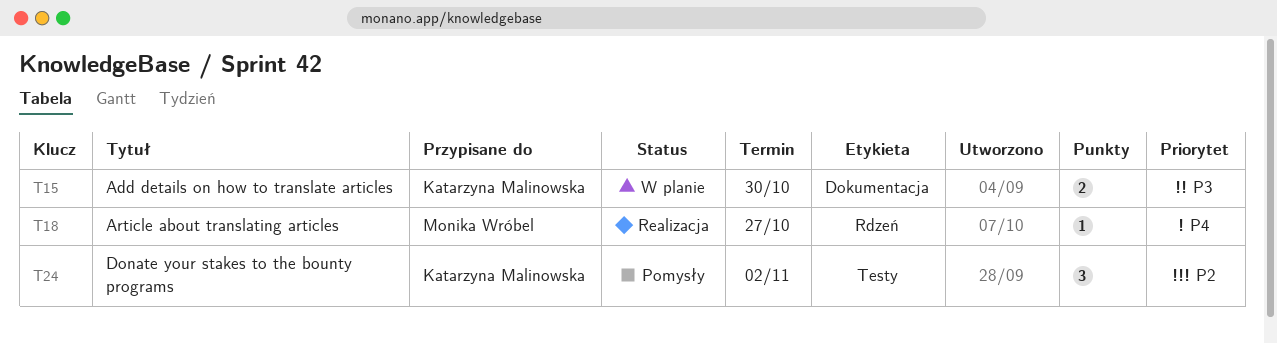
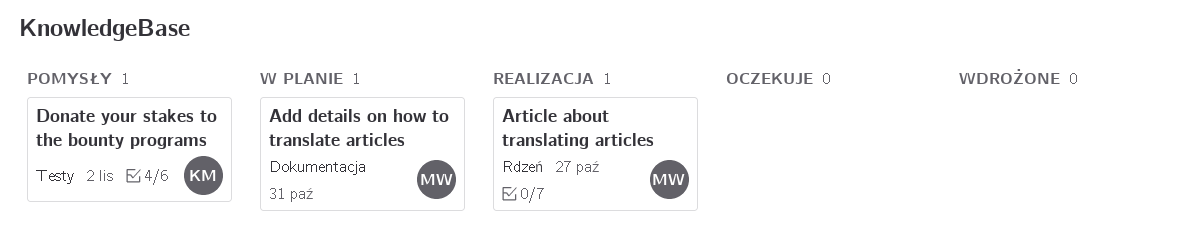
Add details on how to translate articles, owner: Katarzyna Malinowska -> Monika Wróbel
Add details on how to translate articles, due: Oct 30 -> Oct 31

